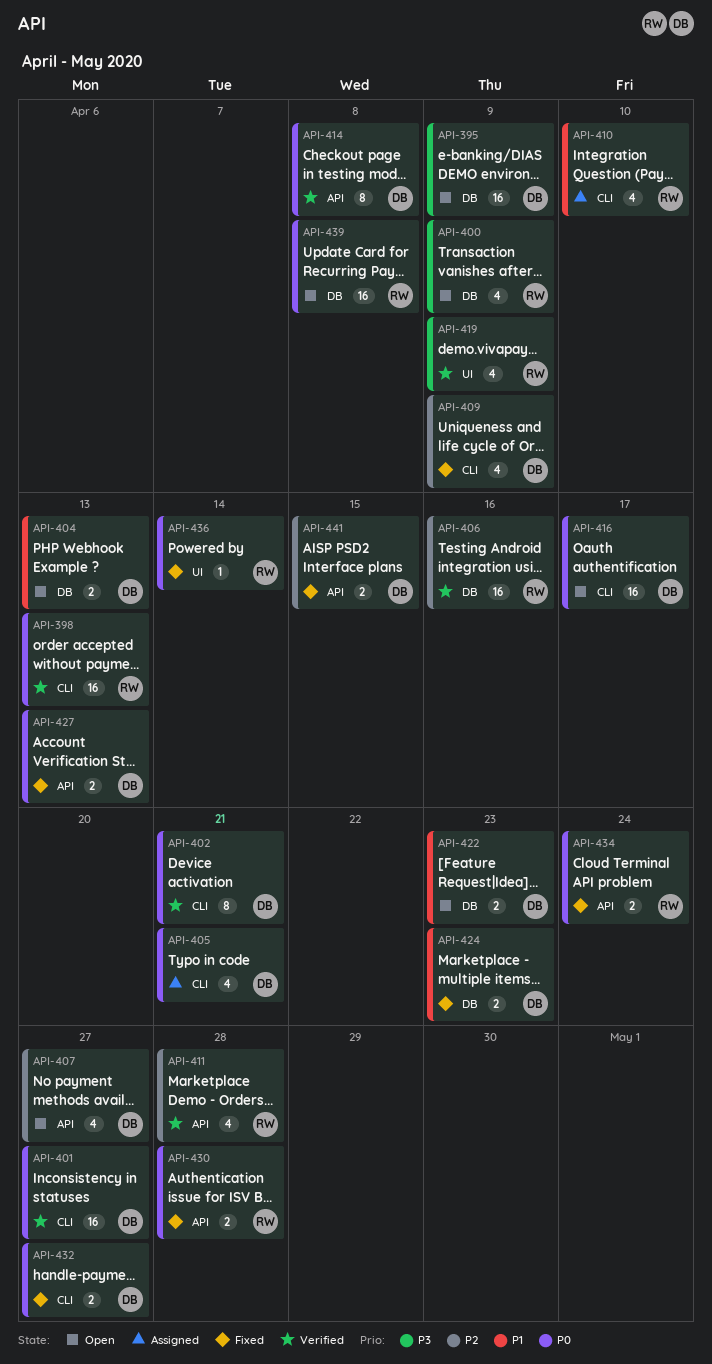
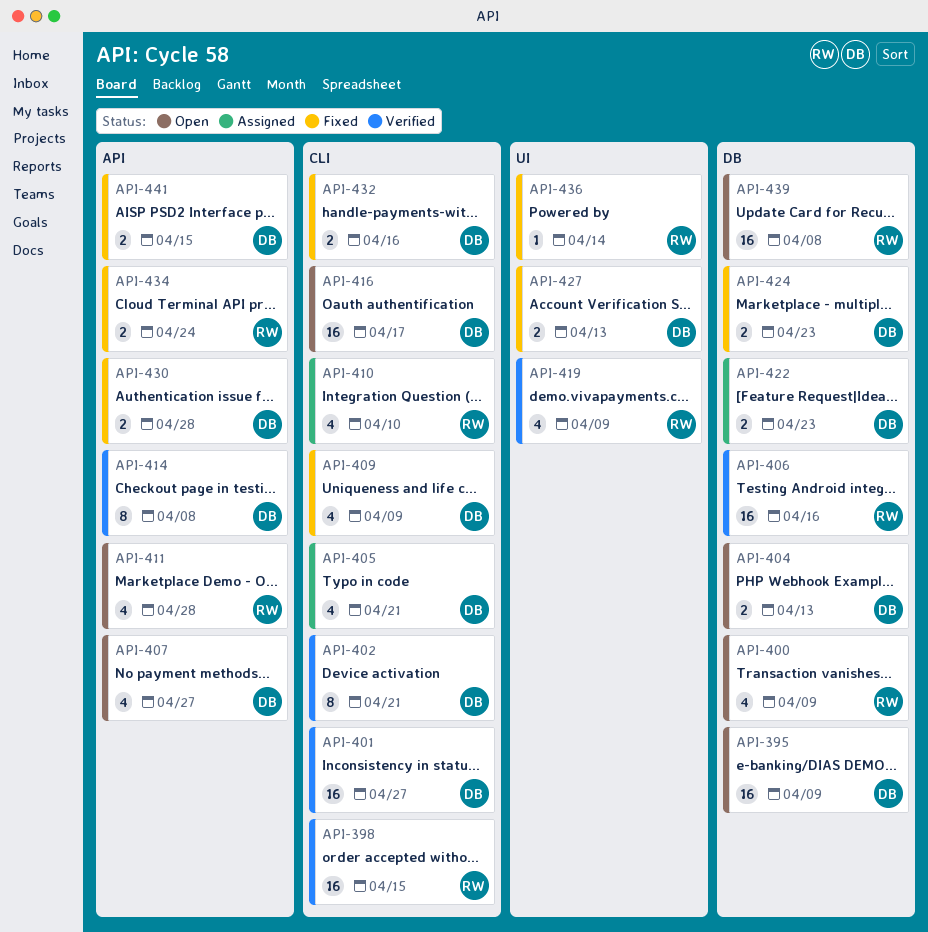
API-398, due: Apr 13 -> Apr 15
API-411, status: Verified -> Open
API-422, status: Open -> Assigned
API-427, label: API -> UI
API-430, owner: RW -> DB
API-432, due: Apr 27 -> Apr 16

